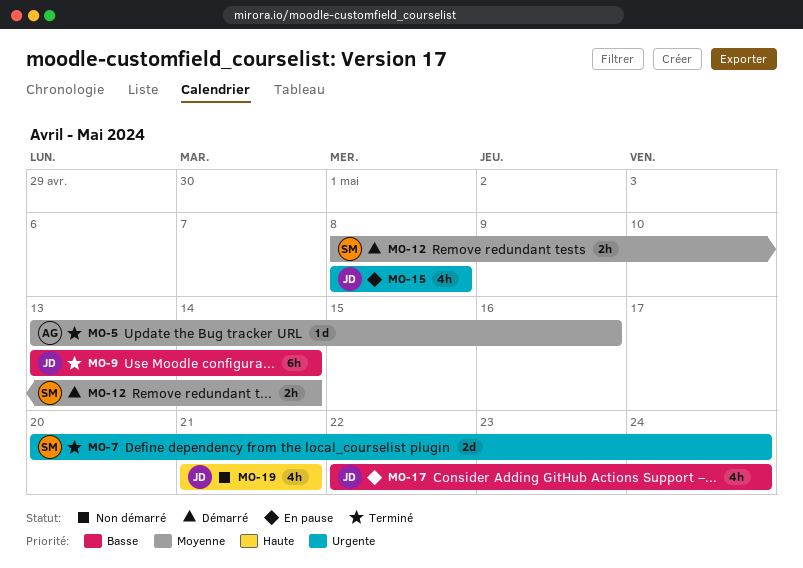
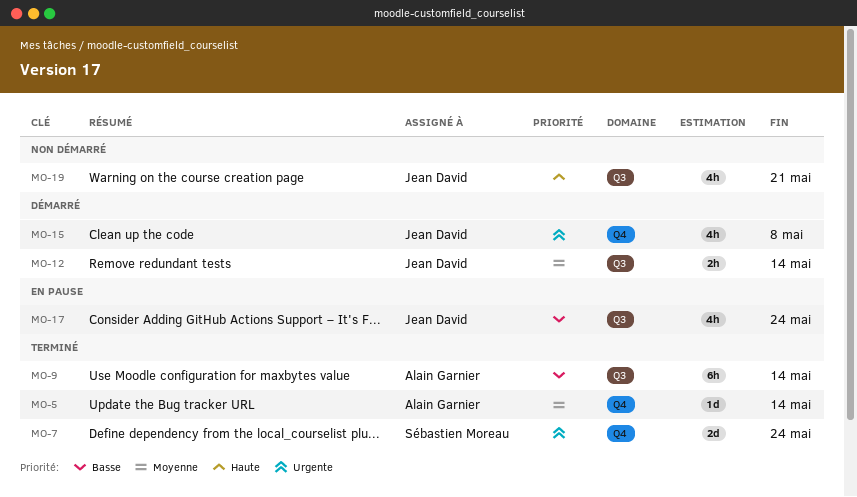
MO-5, due: May 16 -> May 14
MO-9, owner: Jean David -> Alain Garnier
MO-12, owner: Sébastien Moreau -> Jean David
MO-15, status: En pause -> Démarré

